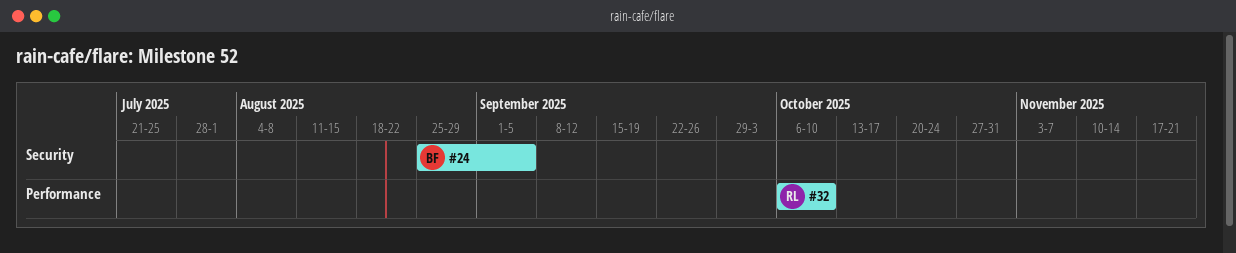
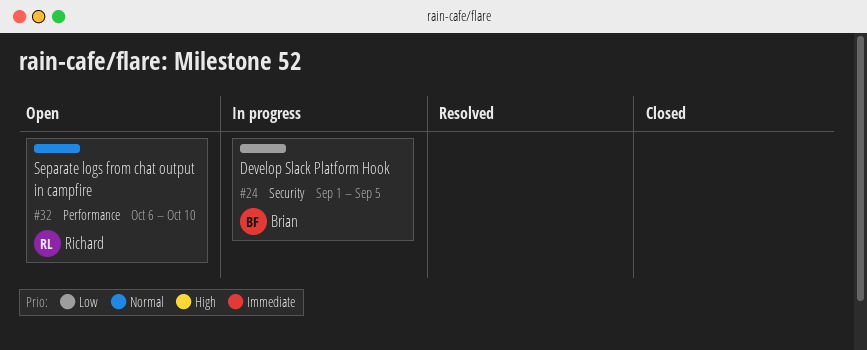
#24, start: Aug 25 -> Sep 1

